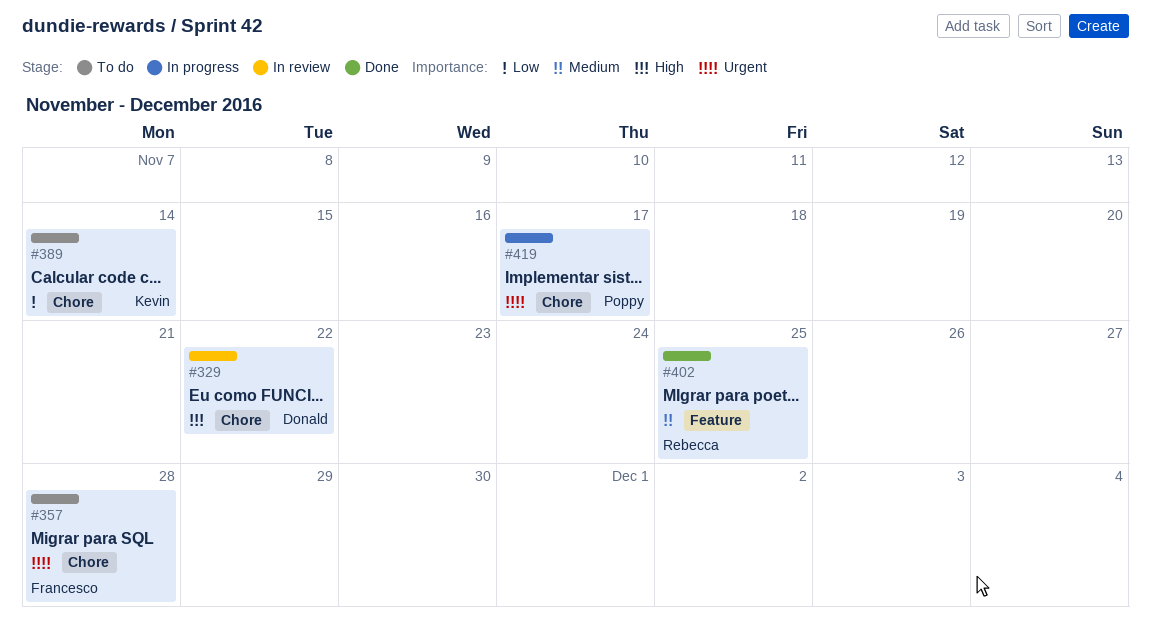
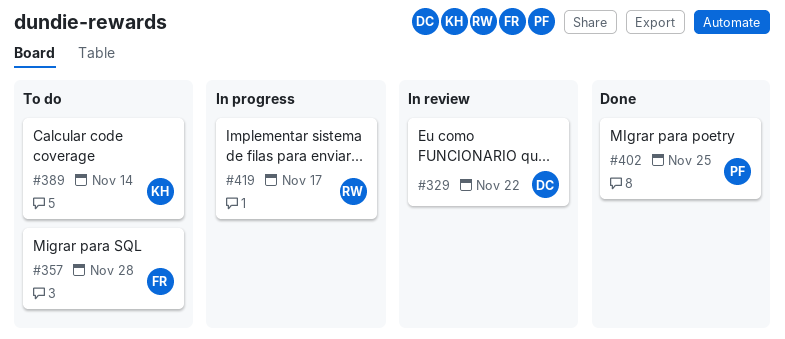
#402, owner: Rebecca -> Poppy
#419, owner: Poppy -> Rebecca

